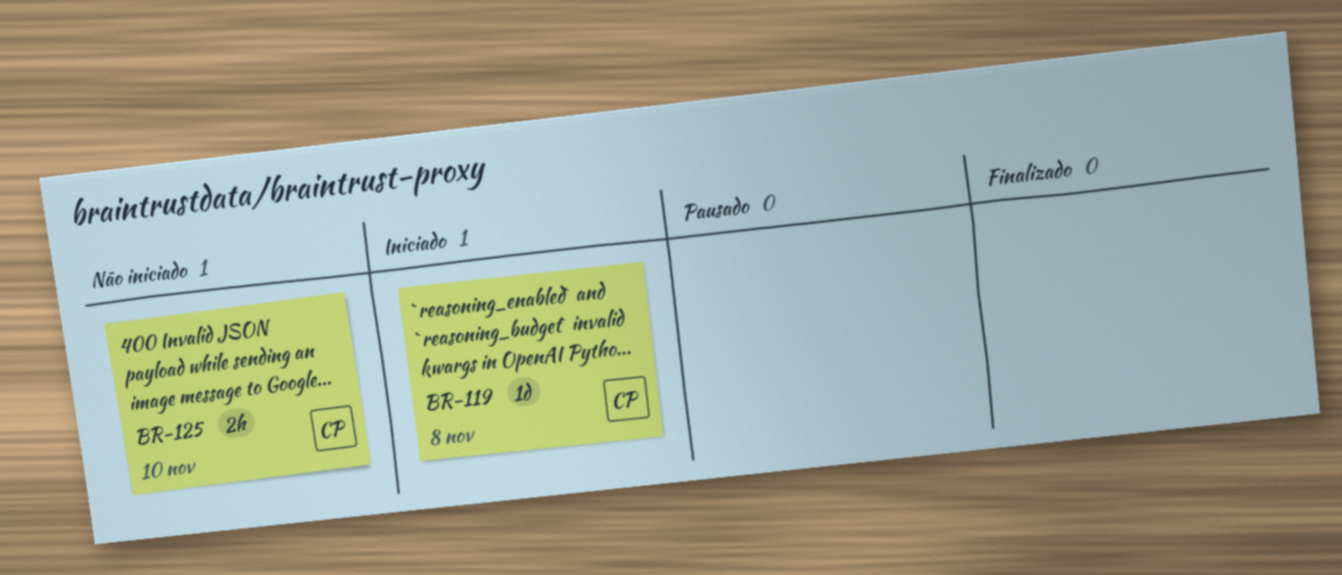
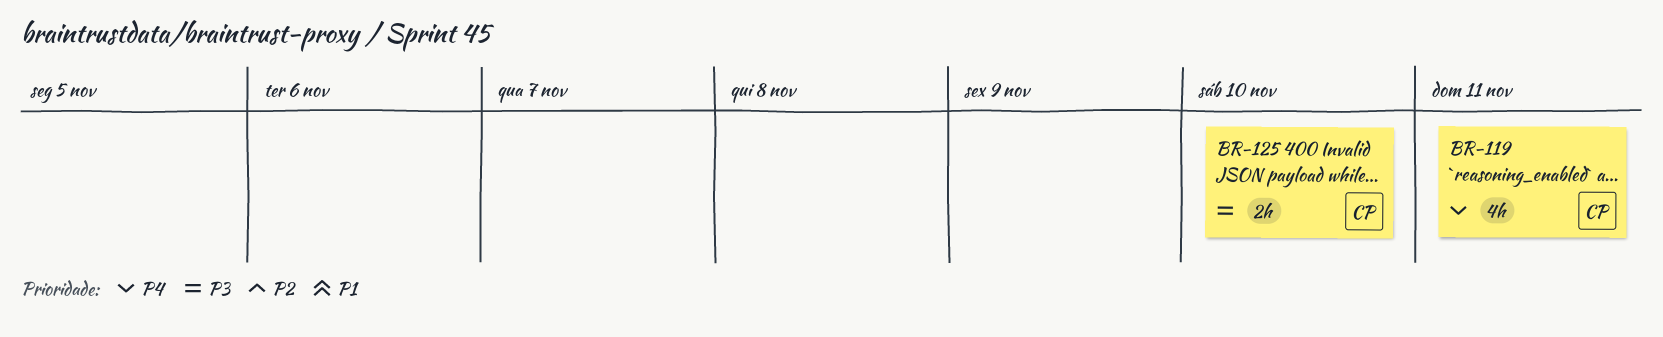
BR-119, estimate: 1d -> 4h
BR-119, due: Nov 8 -> Nov 11

